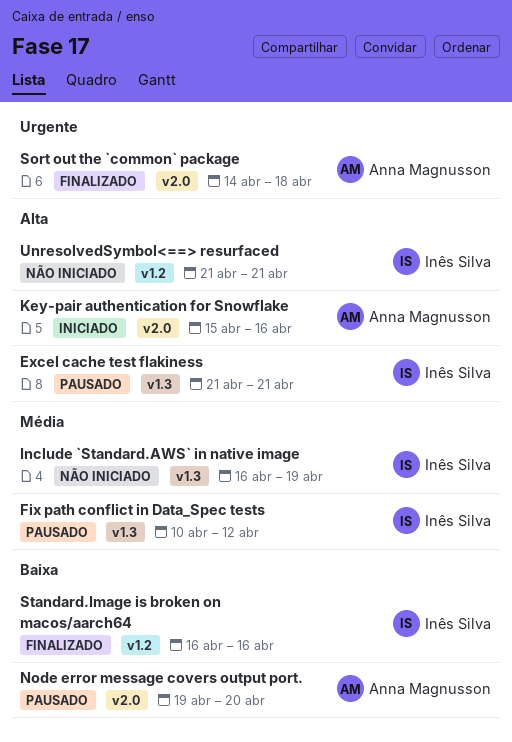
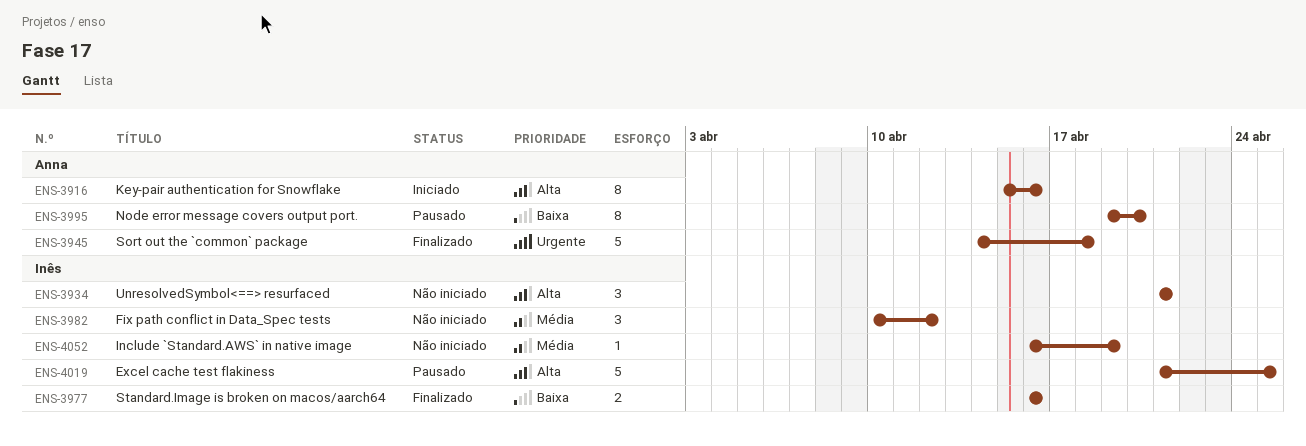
Excel cache test flakiness, due: Apr 21 -> Apr 25
Fix path conflict in Data_Spec tests, status: Pausado -> Não iniciado

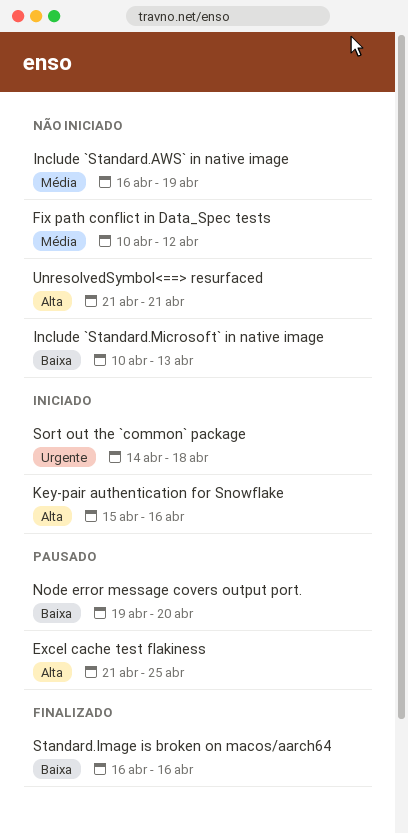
Include `Standard.Microsoft` in native image: none -> present
Sort out the `common` package, status: Finalizado -> Iniciado

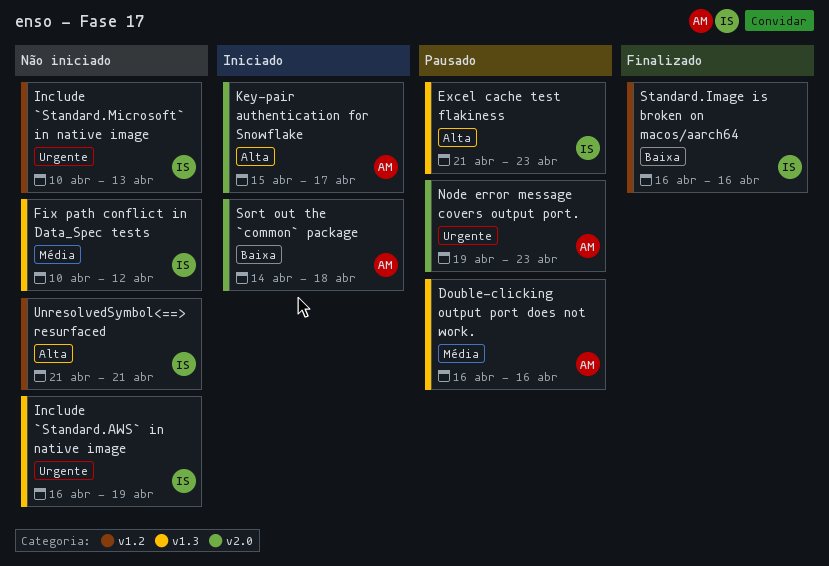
Double-clicking output port does not work.: none -> present
Excel cache test flakiness, due: Apr 25 -> Apr 23
Include `Standard.AWS` in native image, priority: Média -> Urgente
Include `Standard.Microsoft` in native image, priority: Baixa -> Urgente
Key-pair authentication for Snowflake, due: Apr 16 -> Apr 17
Node error message covers output port., priority: Baixa -> Urgente
Node error message covers output port., due: Apr 20 -> Apr 23
Sort out the `common` package, priority: Urgente -> Baixa

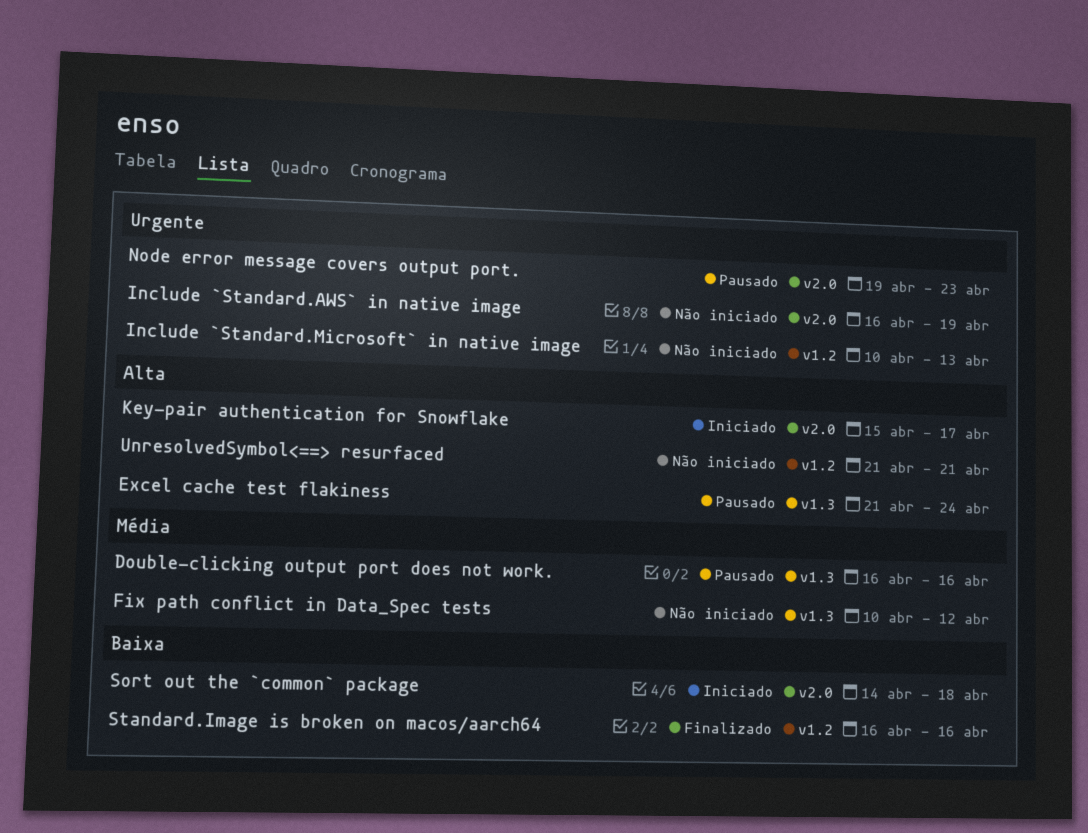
Excel cache test flakiness, due: Apr 23 -> Apr 24
Include `Standard.AWS` in native image, label: v1.3 -> v2.0

